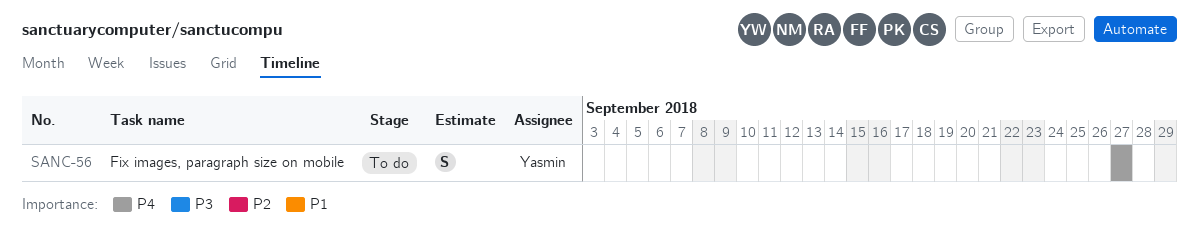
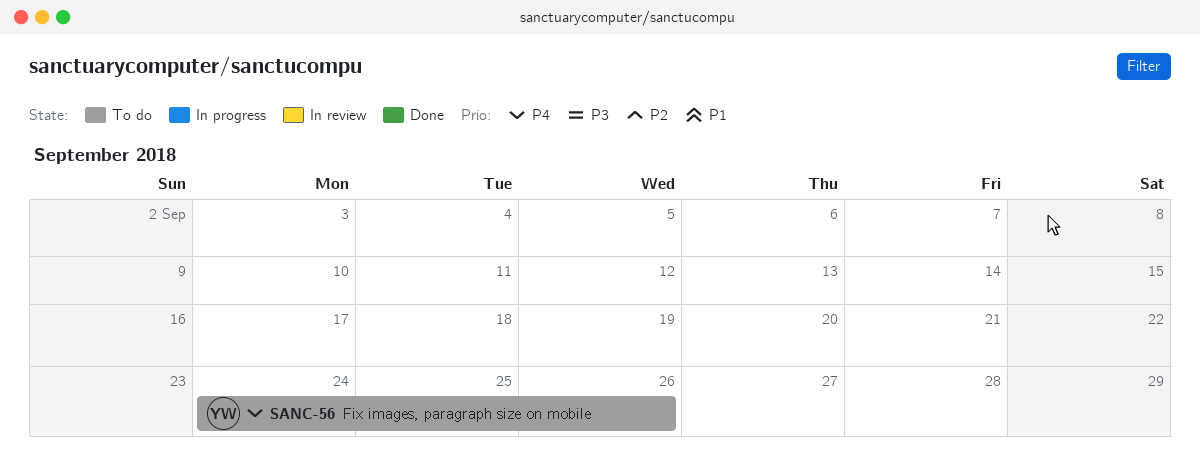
SANC-56, start: Sep 27 -> Sep 24
SANC-56, due: Sep 27 -> Sep 26

